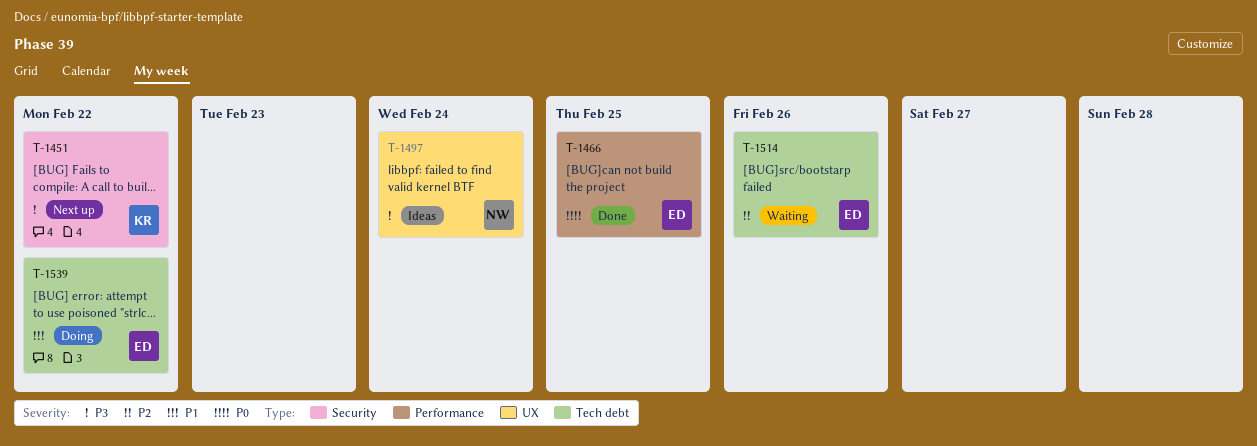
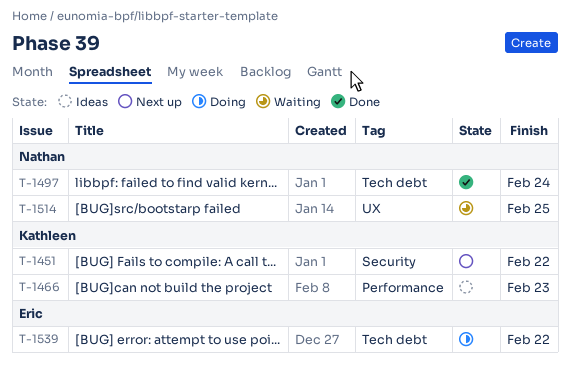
T-1466, status: Done -> Ideas
T-1466, owner: Eric -> Kathleen
T-1466, due: Feb 25 -> Feb 23
T-1497, status: Ideas -> Done
T-1497, label: UX -> Tech debt
T-1514, owner: Eric -> Nathan
T-1514, label: Tech debt -> UX
T-1514, due: Feb 26 -> Feb 25

